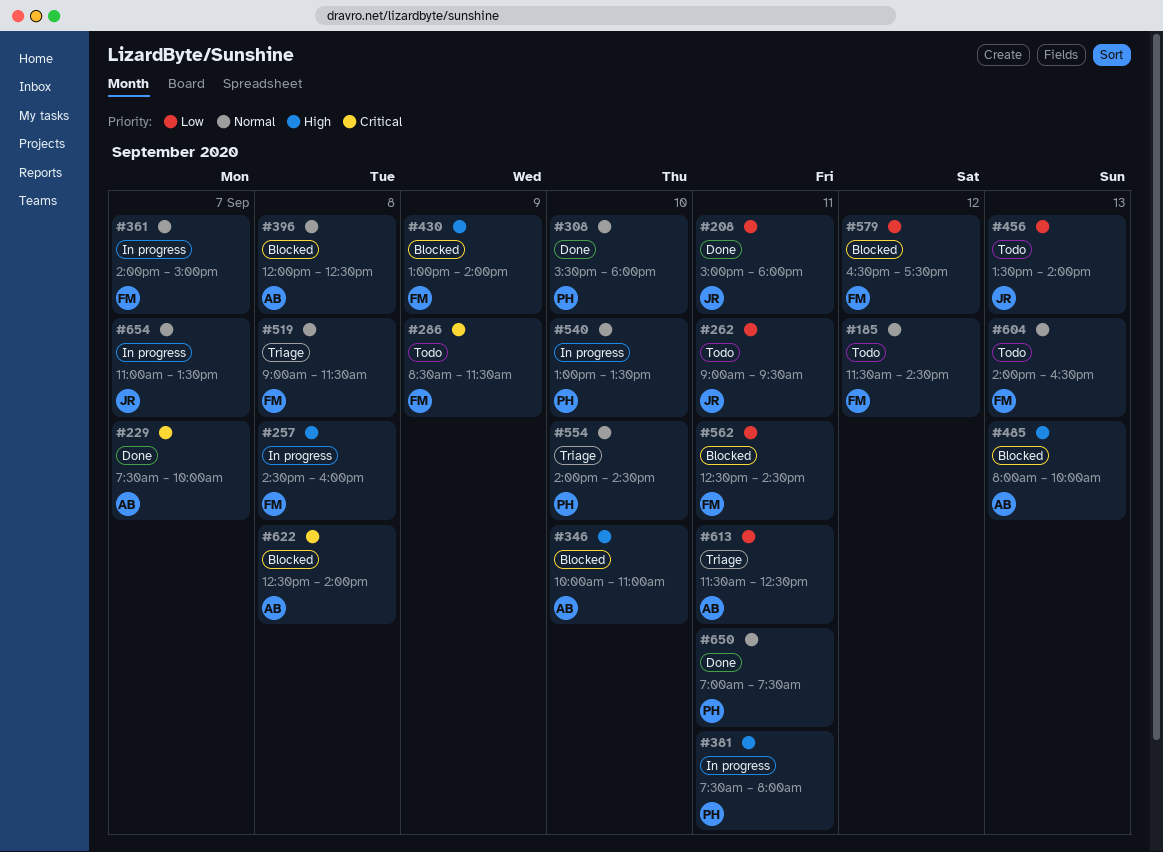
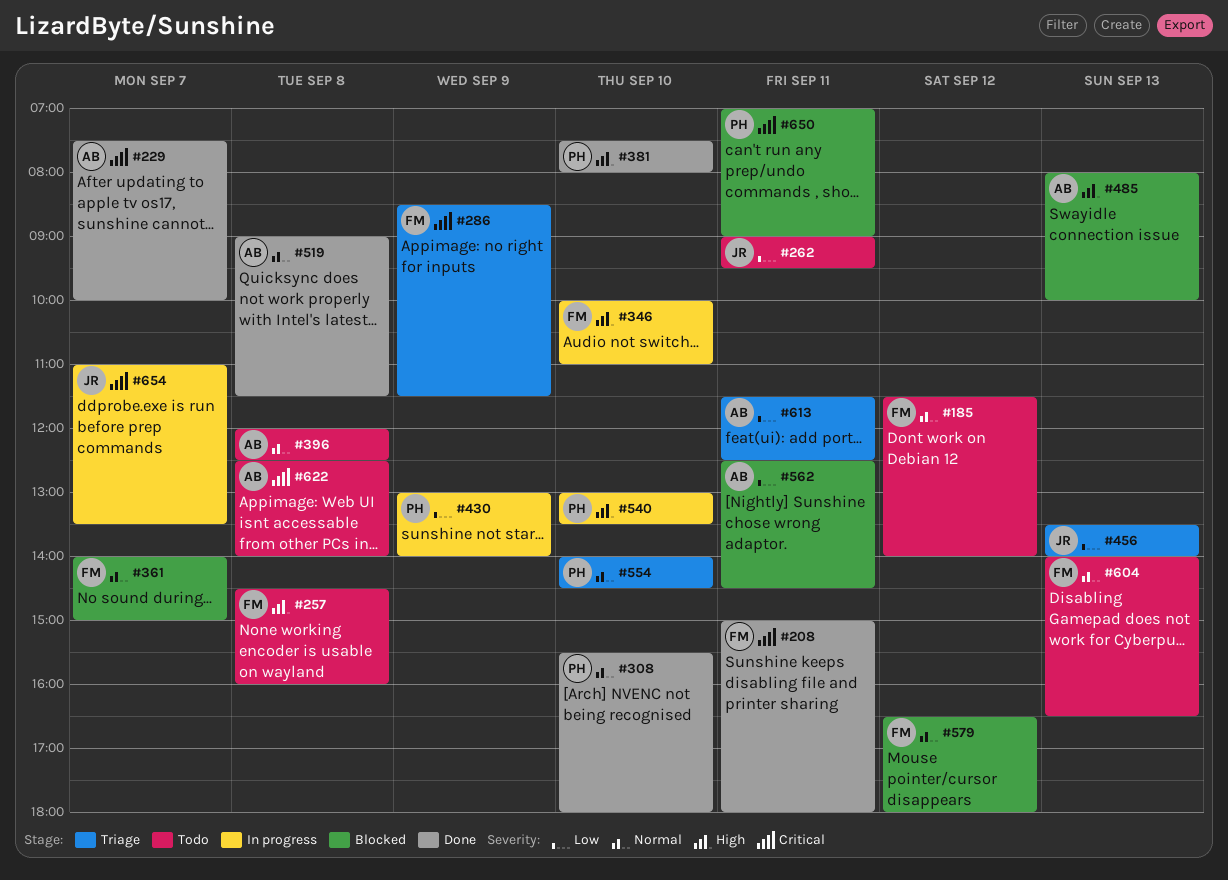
#185, ends: 14:30 -> 14:00
#208, owner: JR -> FM
#208, priority: Low -> Critical
#257, status: In progress -> Todo
#286, status: Todo -> Triage
#346, status: Blocked -> In progress
#346, owner: AB -> FM
#361, status: In progress -> Blocked
#381, status: In progress -> Done
#381, day: Sep 11 -> Sep 10
#396, status: Blocked -> Todo
#430, status: Blocked -> In progress
#430, owner: FM -> PH
#430, priority: High -> Low
#456, status: Todo -> Triage
#519, status: Triage -> Done
#519, owner: FM -> AB
#540, priority: Normal -> High
#562, owner: FM -> AB
#579, priority: Low -> Normal
#579, ends: 17:30 -> 18:00
#622, status: Blocked -> Todo
#650, status: Done -> Blocked
#650, priority: Normal -> Critical
#650, ends: 07:30 -> 09:00
#654, priority: Normal -> Critical

